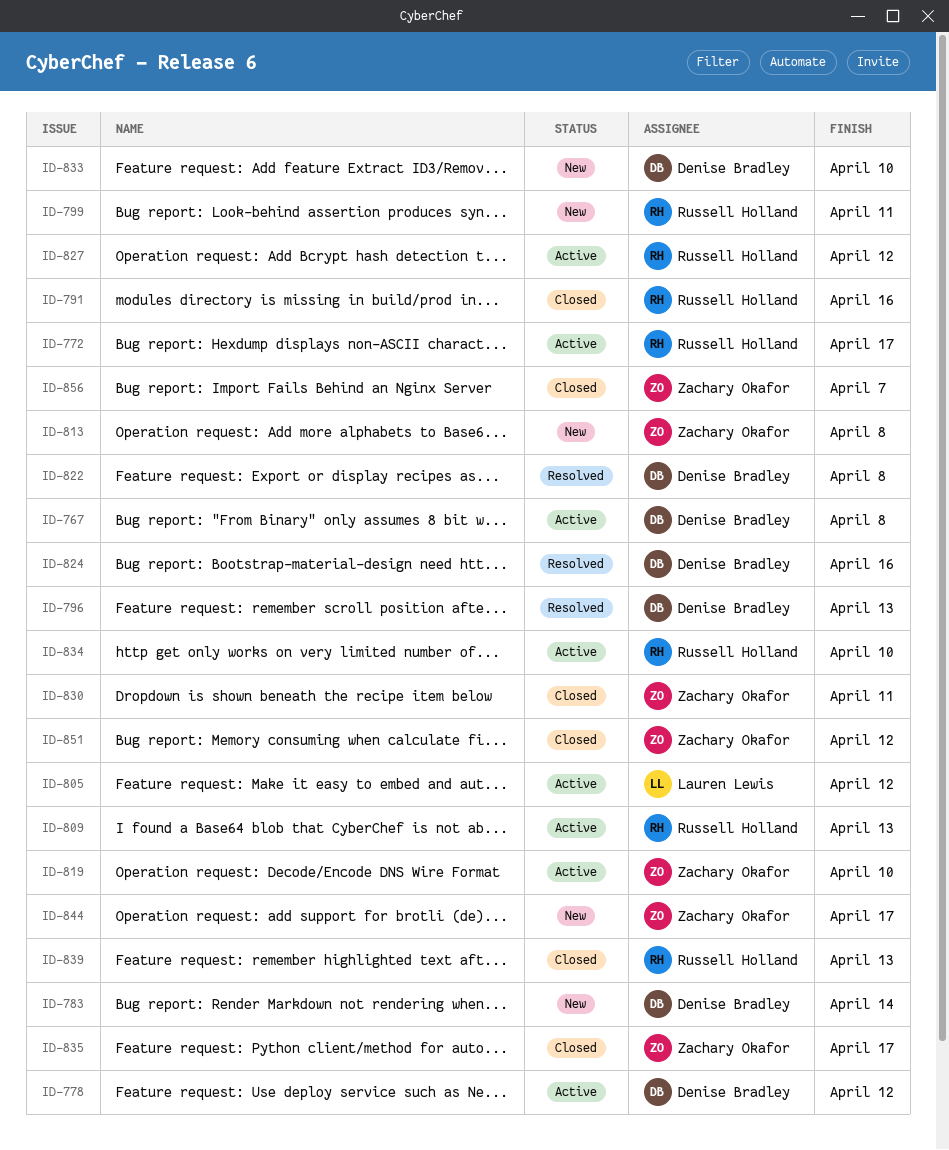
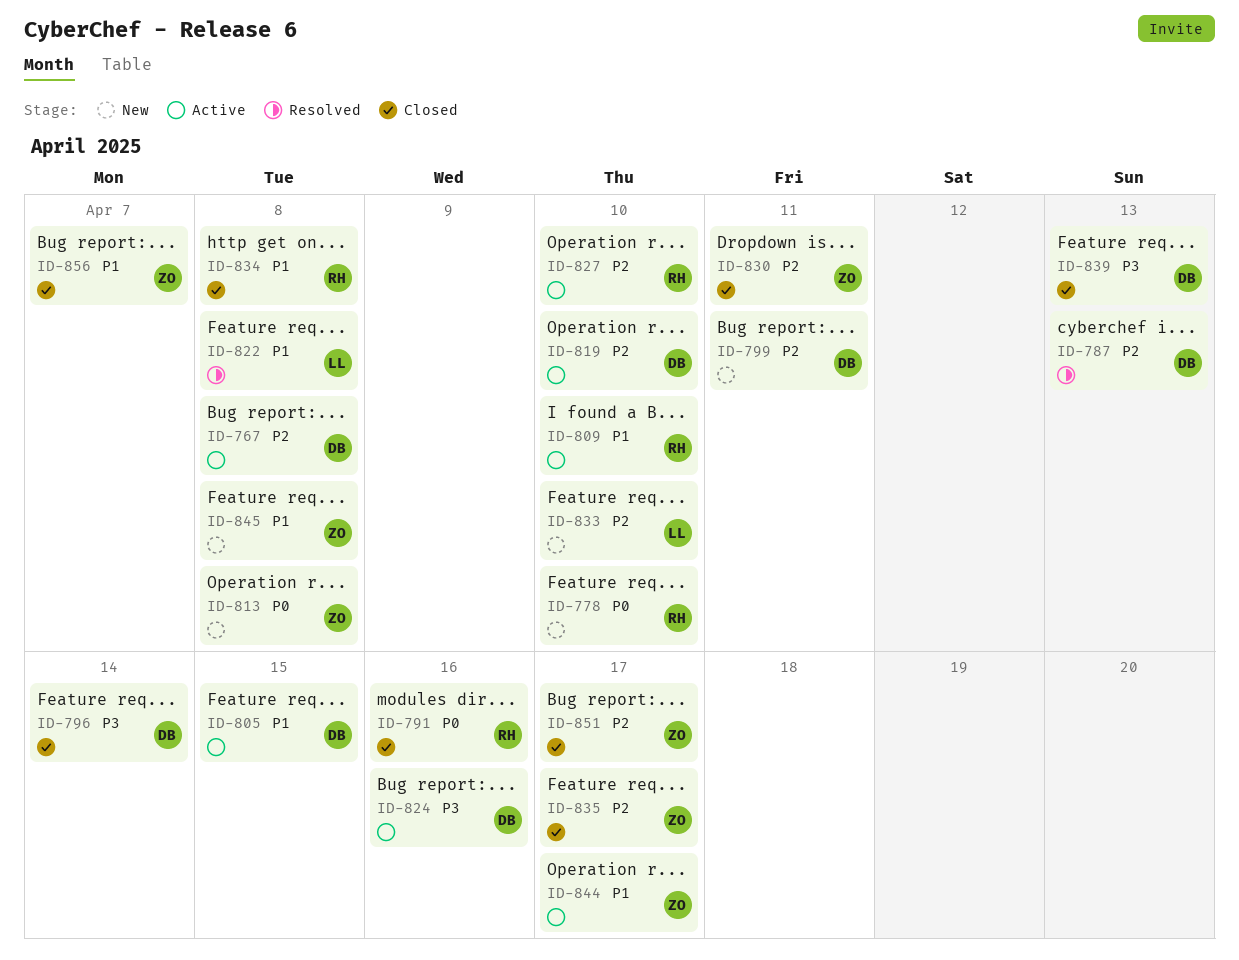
ID-772: present -> none
ID-778, status: Active -> New
ID-778, owner: Denise Bradley -> Russell Holland
ID-778, due: Apr 12 -> Apr 10
ID-783: present -> none
ID-787: none -> present
ID-796, status: Resolved -> Closed
ID-796, due: Apr 13 -> Apr 14
ID-799, owner: Russell Holland -> Denise Bradley
ID-805, owner: Lauren Lewis -> Denise Bradley
ID-805, due: Apr 12 -> Apr 15
ID-809, due: Apr 13 -> Apr 10
ID-819, owner: Zachary Okafor -> Denise Bradley
ID-822, owner: Denise Bradley -> Lauren Lewis
ID-824, status: Resolved -> Active
ID-827, due: Apr 12 -> Apr 10
ID-833, owner: Denise Bradley -> Lauren Lewis
ID-834, status: Active -> Closed
ID-834, due: Apr 10 -> Apr 8
ID-839, owner: Russell Holland -> Denise Bradley
ID-844, status: New -> Active
ID-845: none -> present
ID-851, due: Apr 12 -> Apr 17

